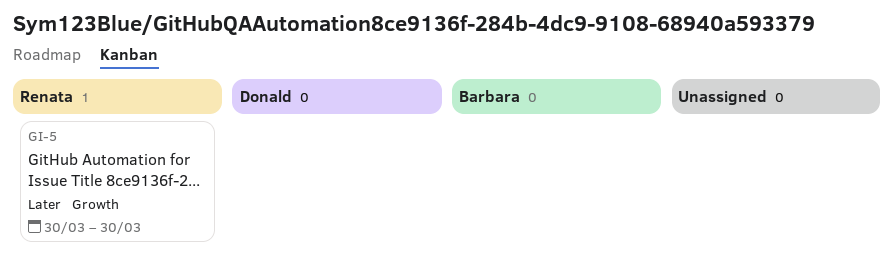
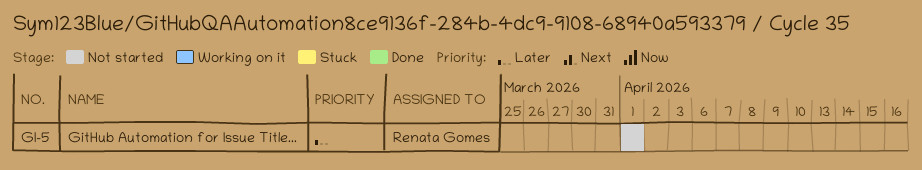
GI-5, start: Mar 30 -> Apr 1
GI-5, due: Mar 30 -> Apr 1

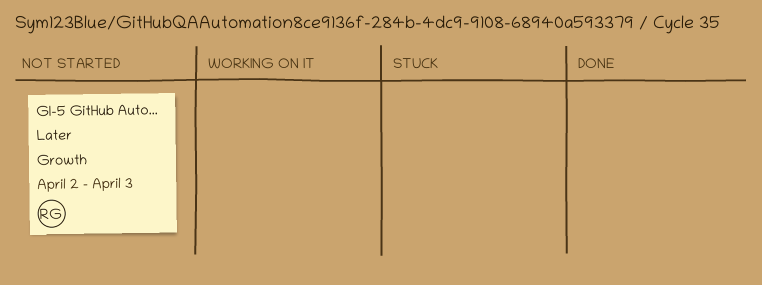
GI-5, start: Apr 1 -> Apr 2
GI-5, due: Apr 1 -> Apr 3

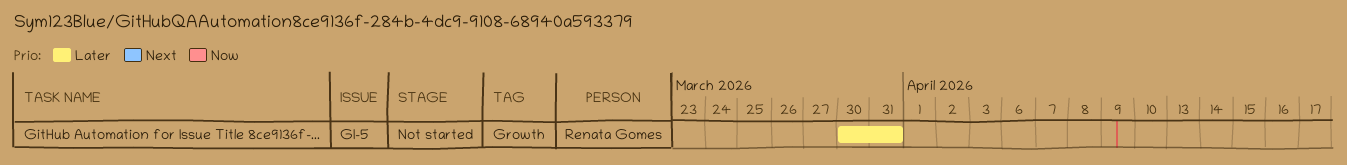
GI-5, start: Apr 2 -> Mar 30
GI-5, due: Apr 3 -> Mar 31

